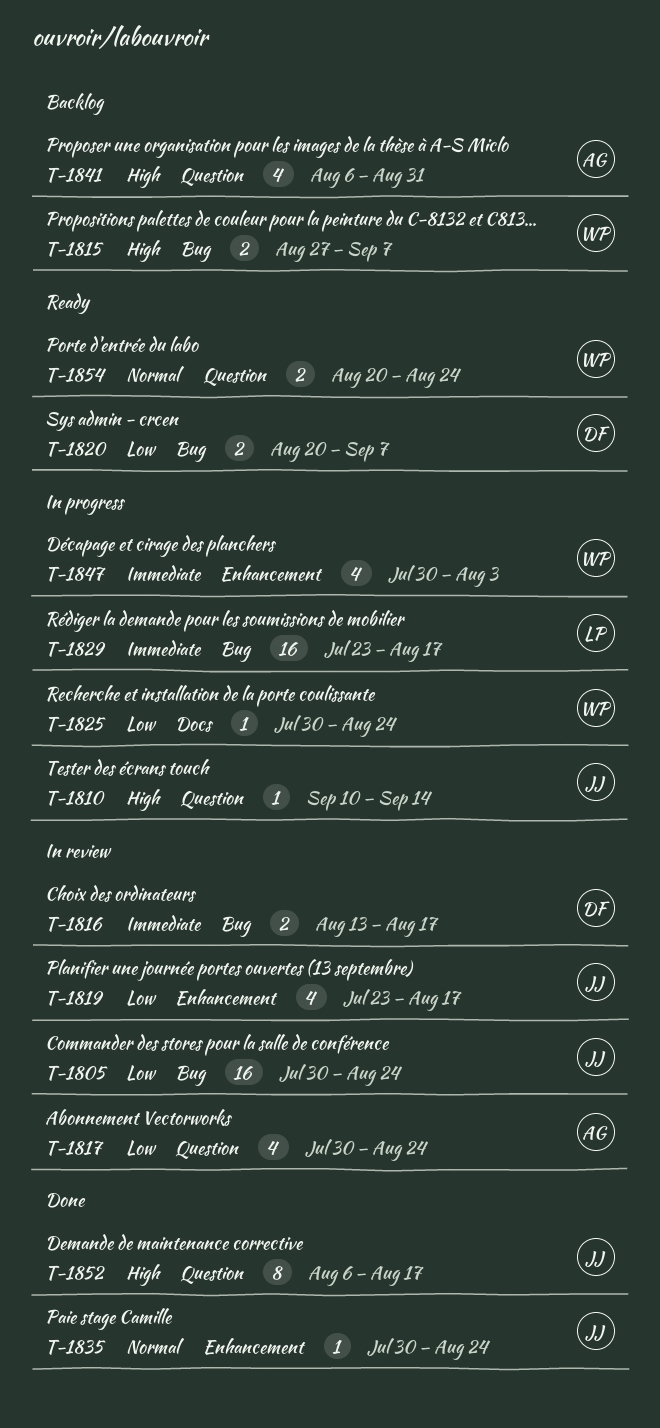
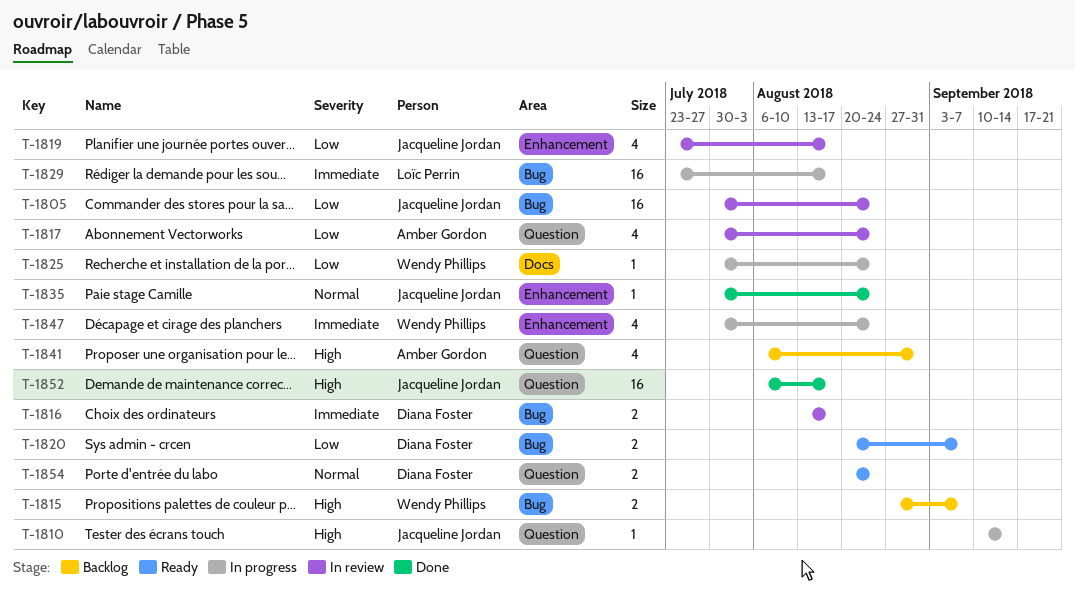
T-1847, due: Aug 3 -> Aug 24
T-1852, estimate: 8 -> 16
T-1854, owner: Wendy Phillips -> Diana Foster

